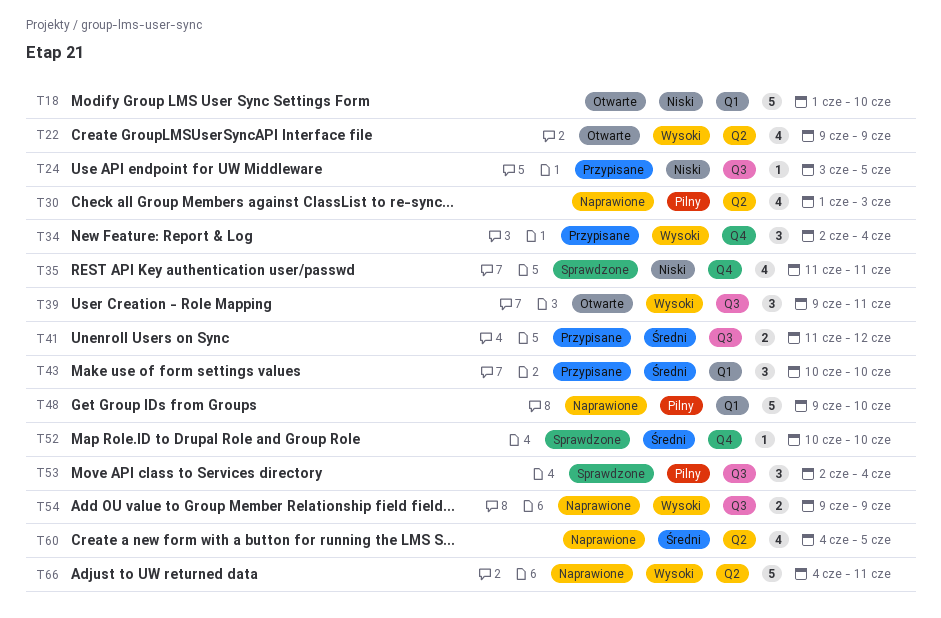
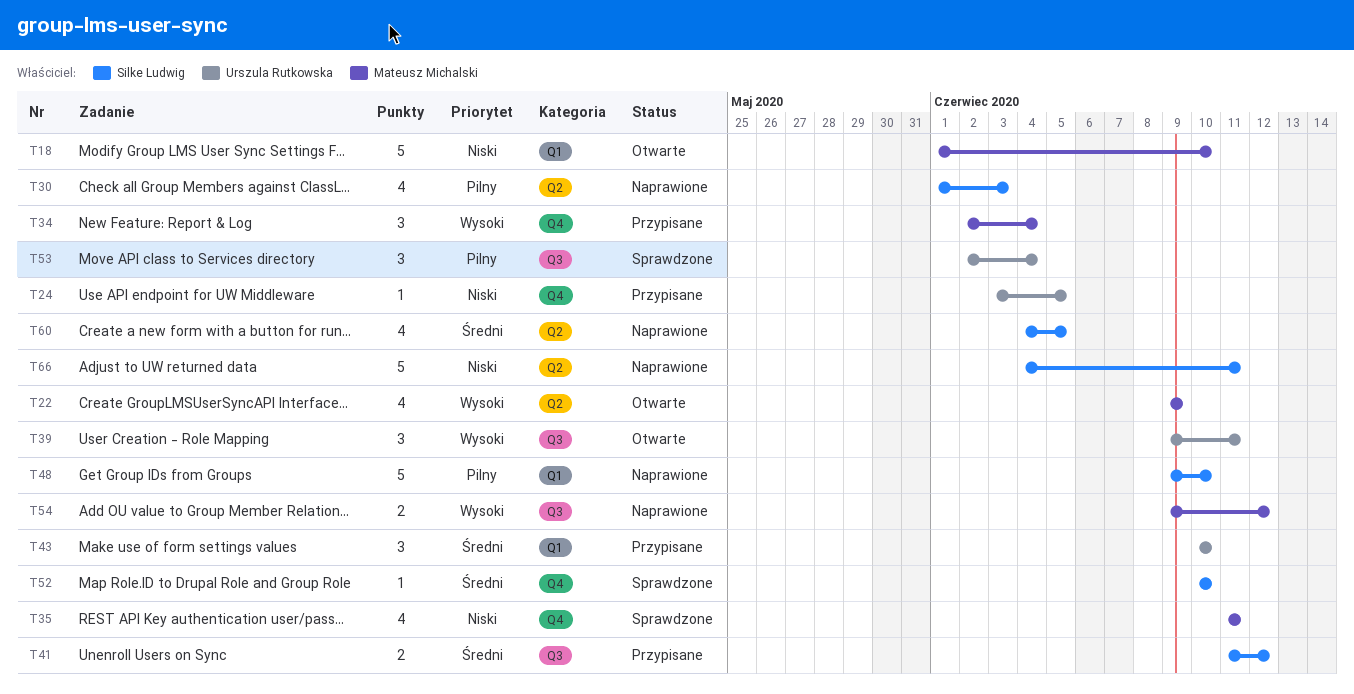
T24, label: Q3 -> Q4
T54, due: Jun 9 -> Jun 12
T66, priority: Wysoki -> Niski

